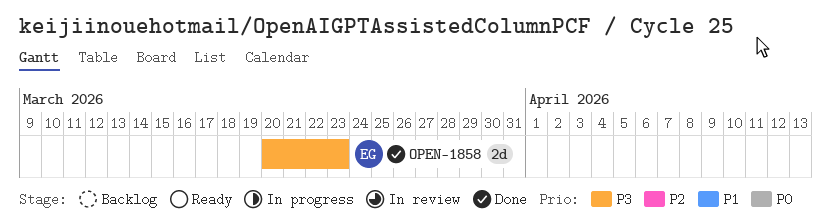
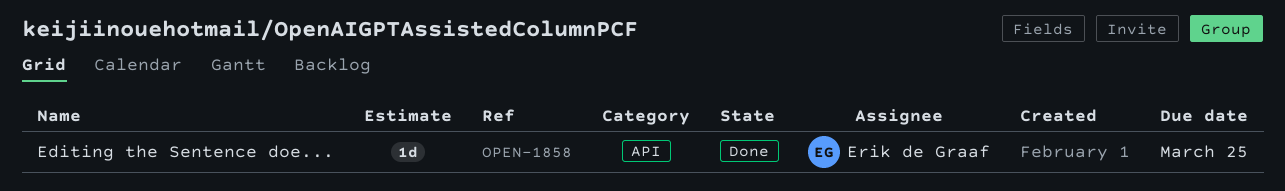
OPEN-1858, estimate: 2d -> 1d
OPEN-1858, due: Mar 23 -> Mar 25

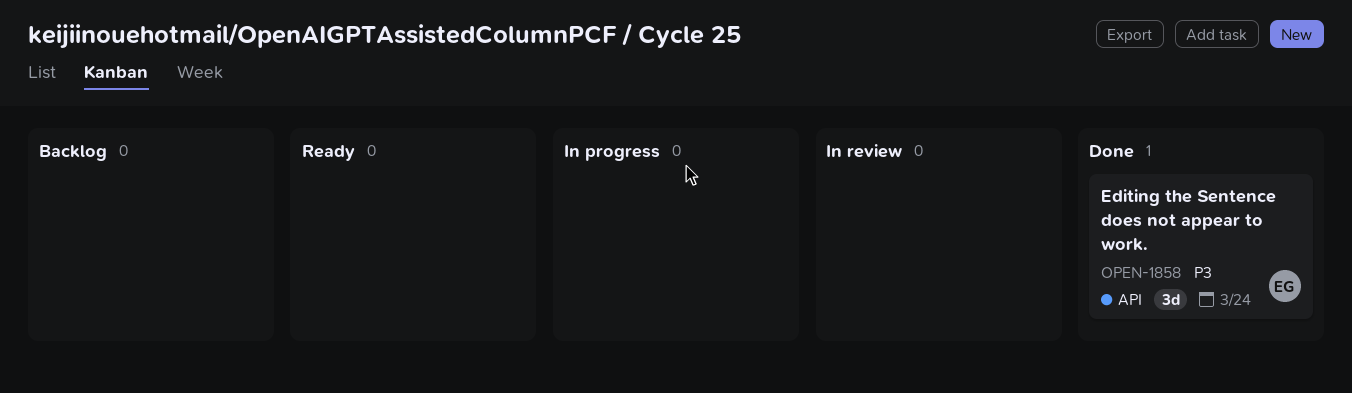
OPEN-1858, estimate: 1d -> 3d
OPEN-1858, due: Mar 25 -> Mar 24

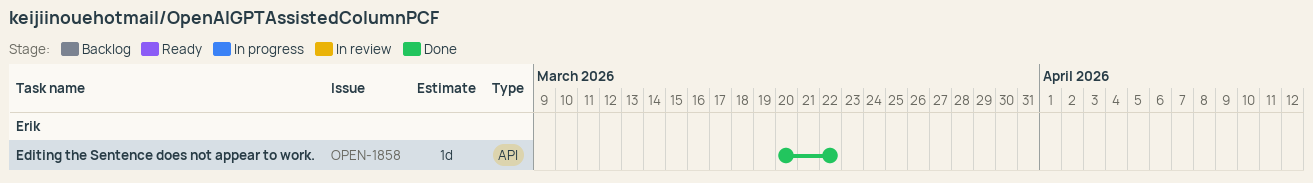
OPEN-1858, estimate: 3d -> 1d
OPEN-1858, due: Mar 24 -> Mar 22

